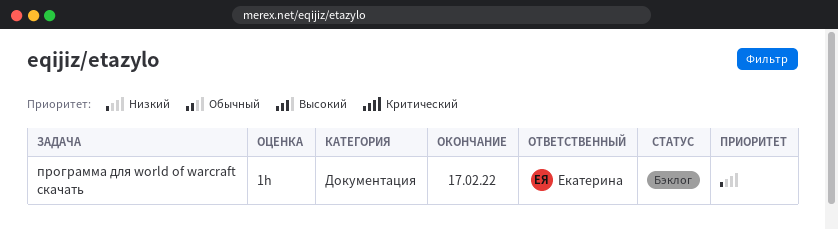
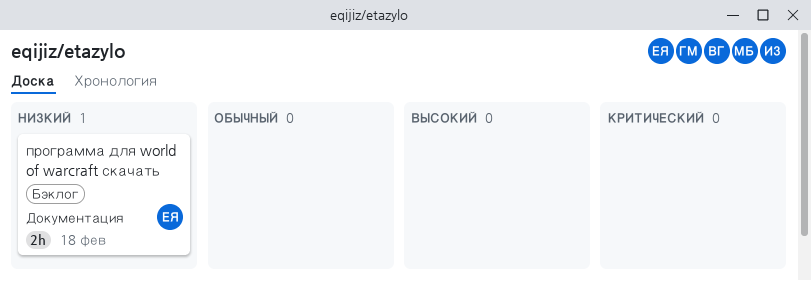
программа для world of warcraft скачать, estimate: 1h -> 2h
программа для world of warcraft скачать, due: Feb 17 -> Feb 18

